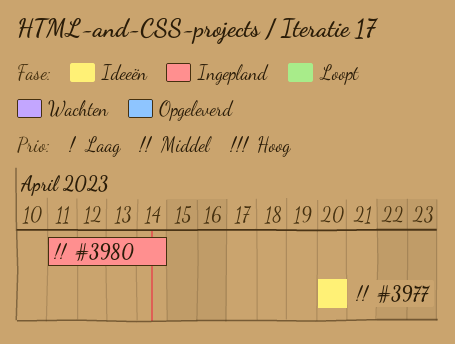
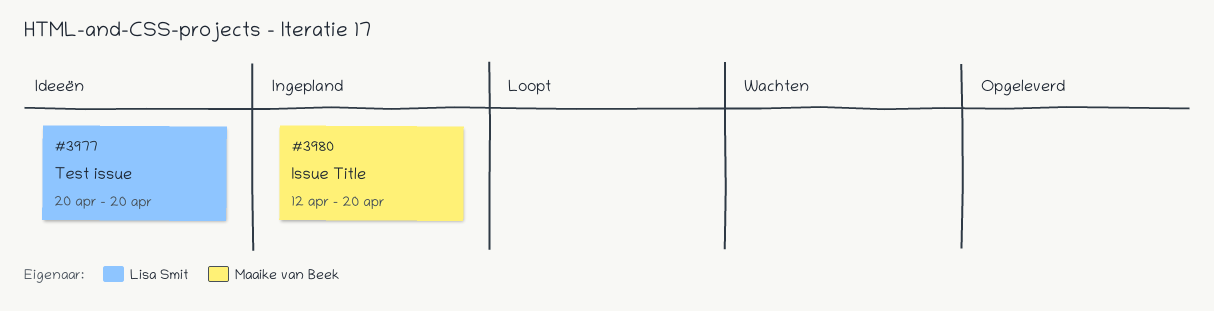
#3980, start: Apr 11 -> Apr 12
#3980, due: Apr 14 -> Apr 20

